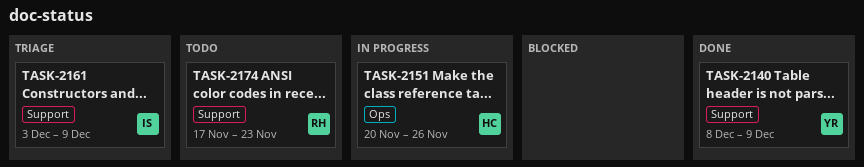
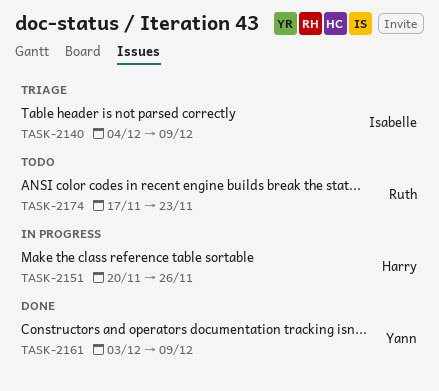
TASK-2140, status: Done -> Triage
TASK-2140, owner: Yann -> Isabelle
TASK-2140, start: Dec 8 -> Dec 4
TASK-2161, status: Triage -> Done
TASK-2161, owner: Isabelle -> Yann

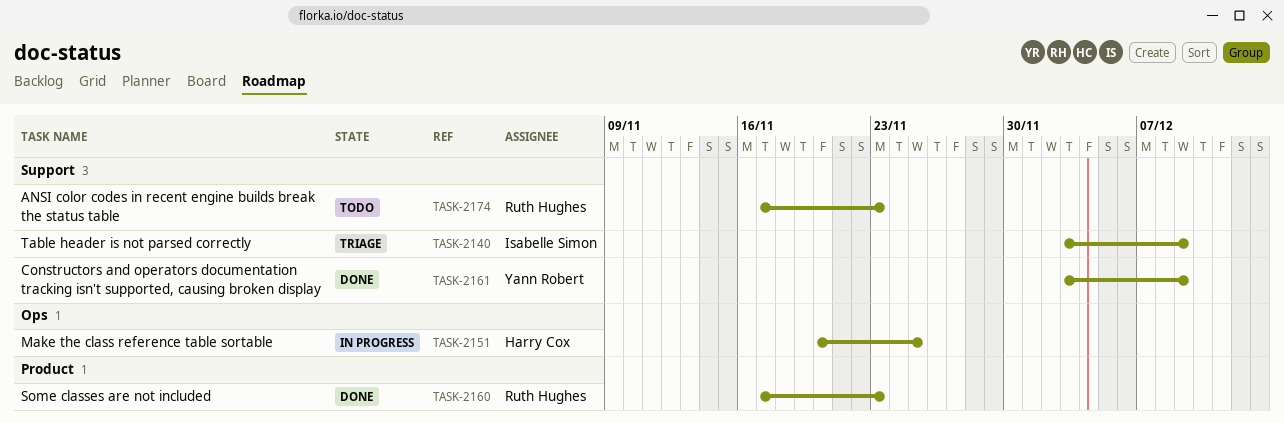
TASK-2140, start: Dec 4 -> Dec 3
TASK-2151, due: Nov 26 -> Nov 25
TASK-2160: none -> present

